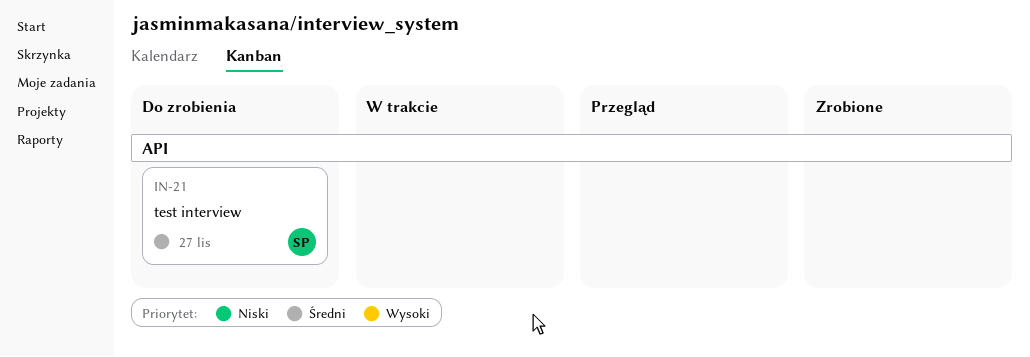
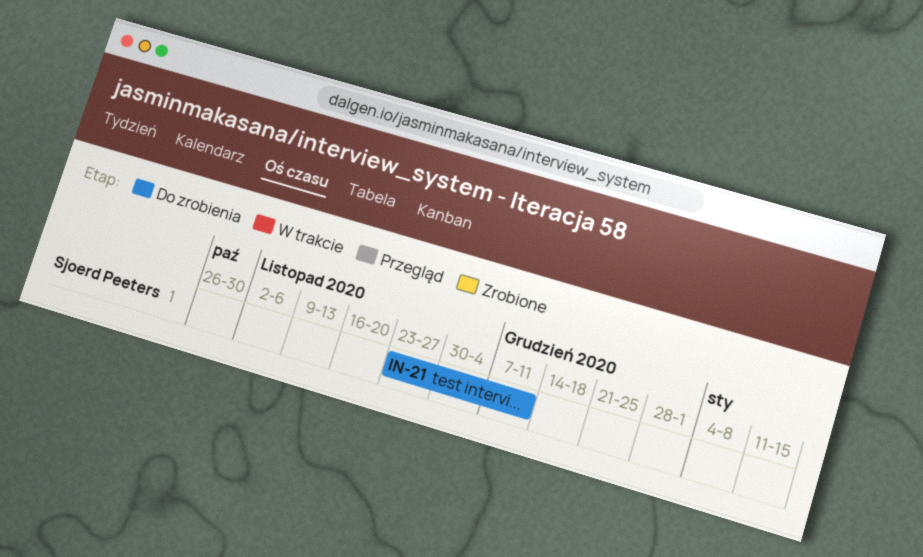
IN-21, due: Nov 27 -> Dec 11

